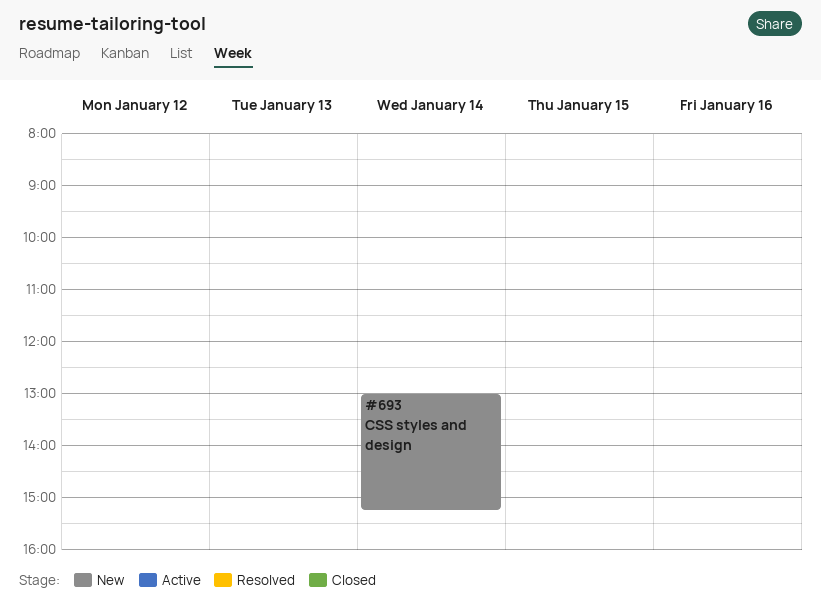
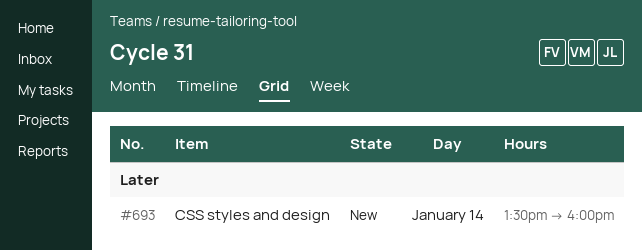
#693, begins: 13:00 -> 13:30
#693, ends: 15:15 -> 16:00

